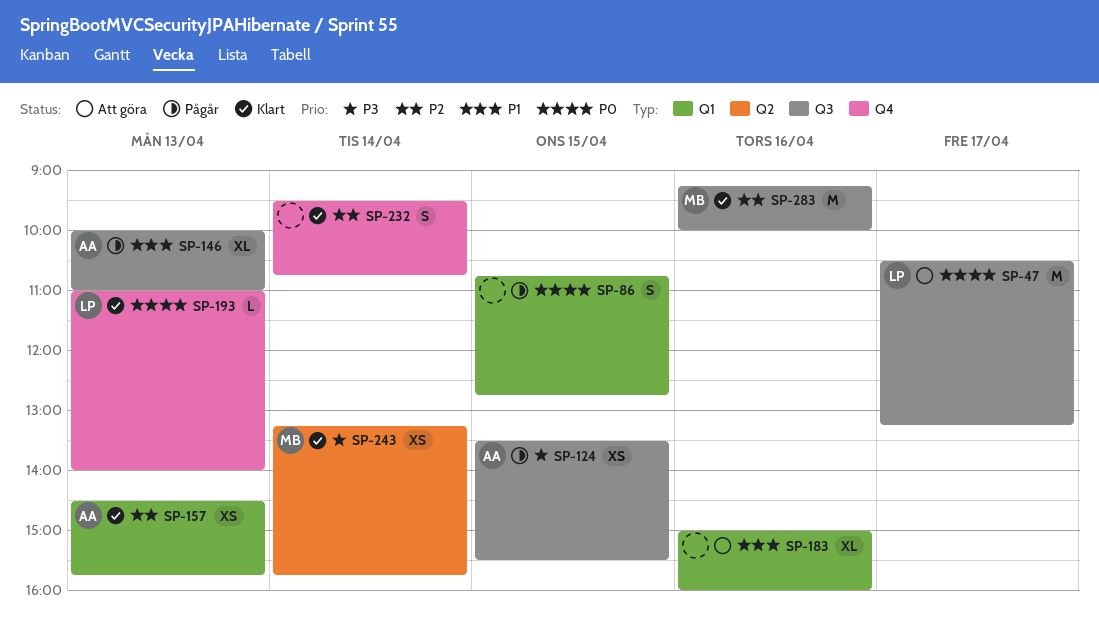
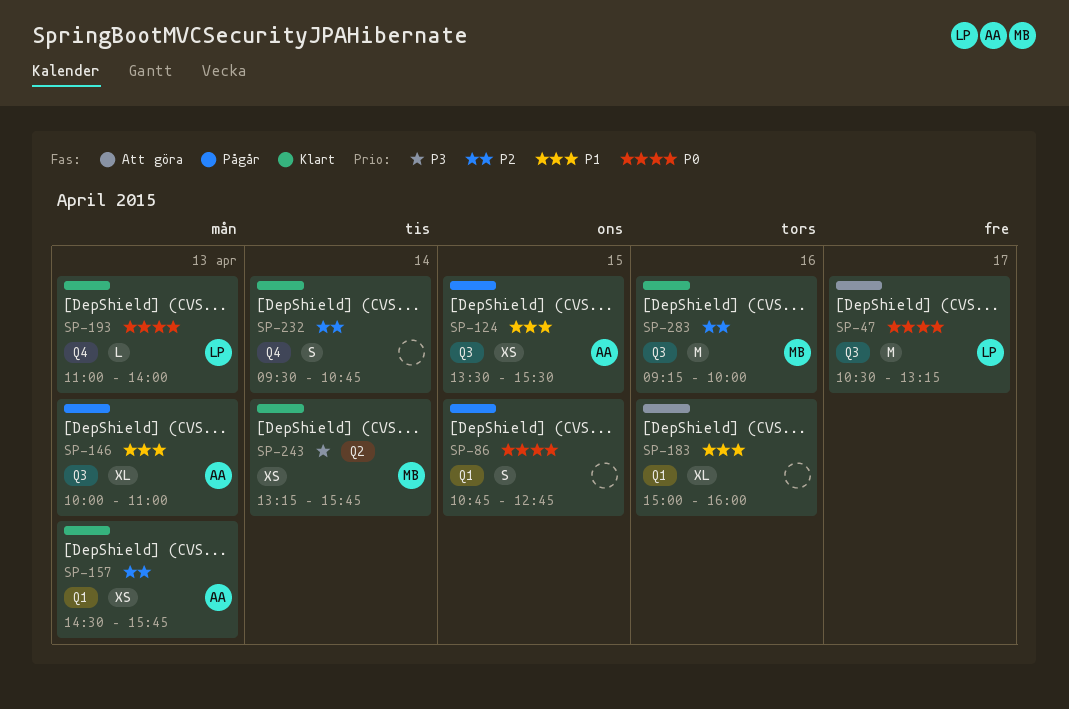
SP-124, priority: P3 -> P1

